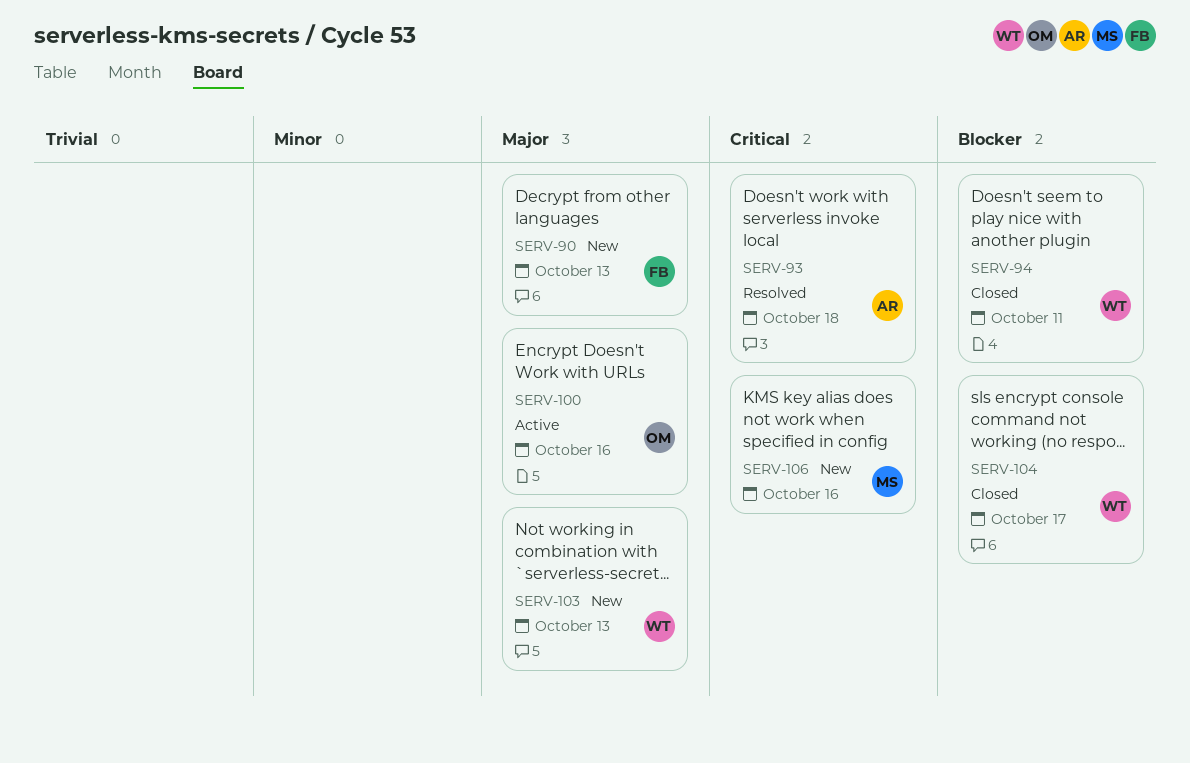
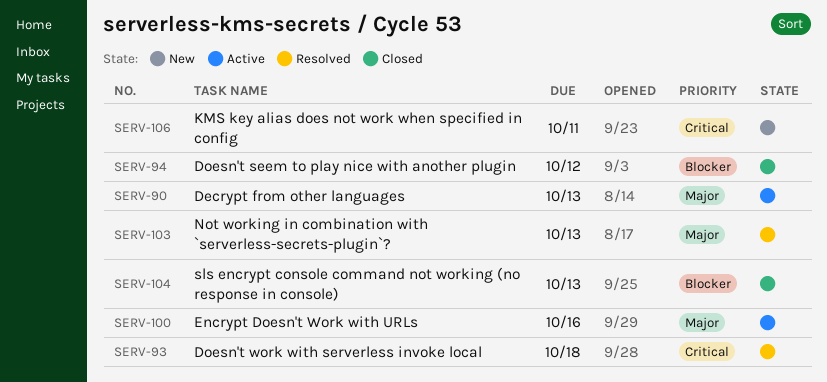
SERV-90, status: New -> Active
SERV-94, due: Oct 11 -> Oct 12
SERV-103, status: New -> Resolved
SERV-104, due: Oct 17 -> Oct 13
SERV-106, due: Oct 16 -> Oct 11

